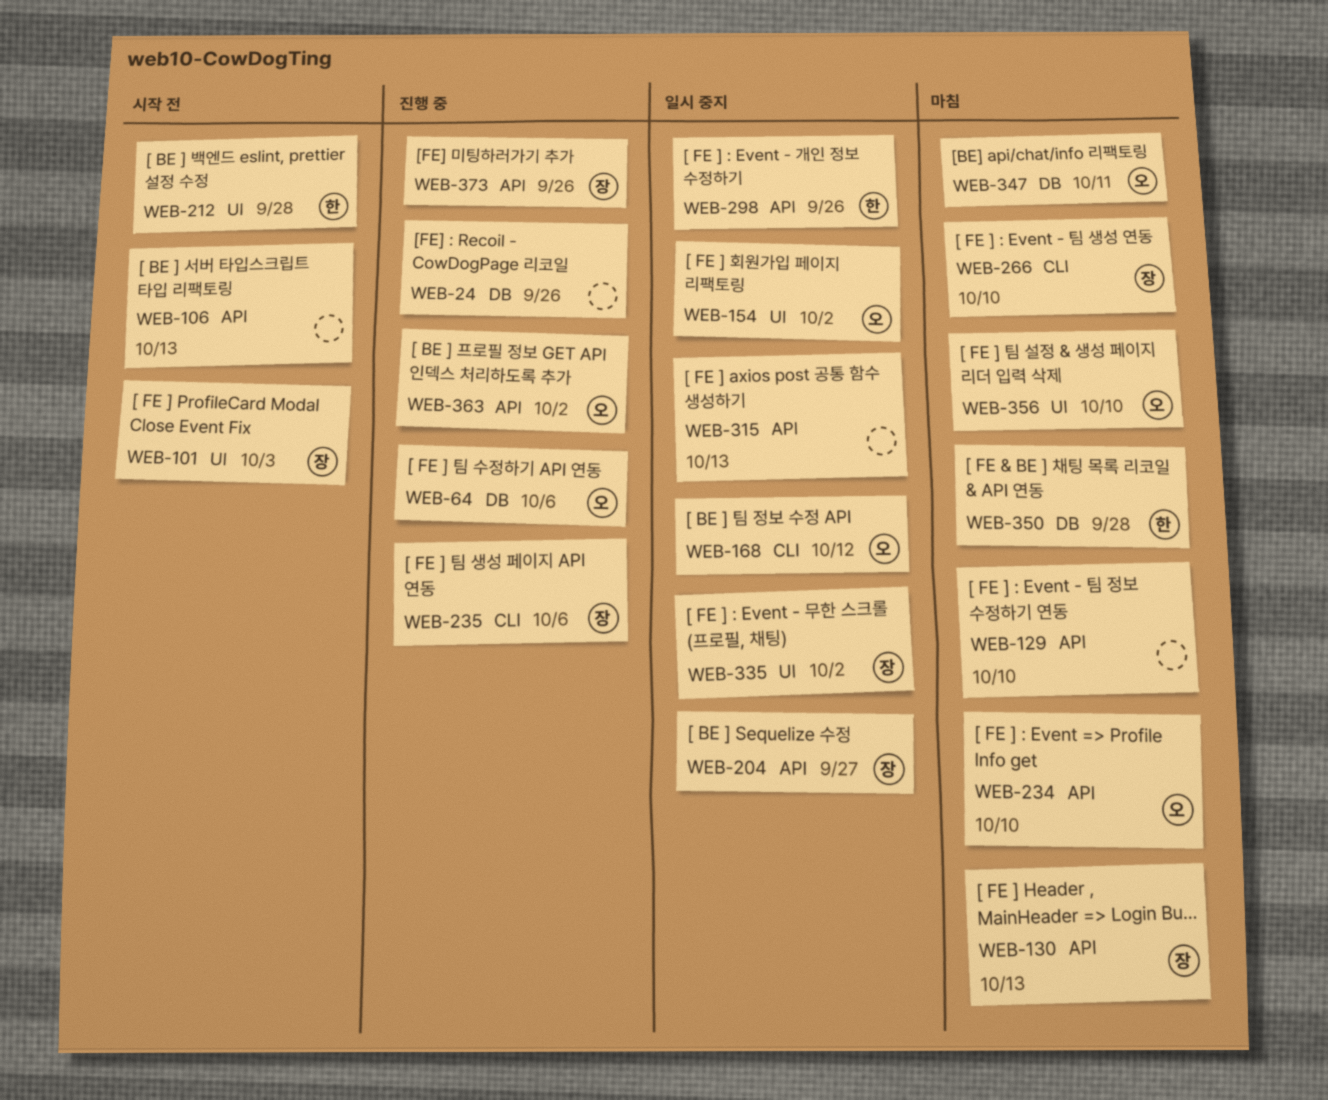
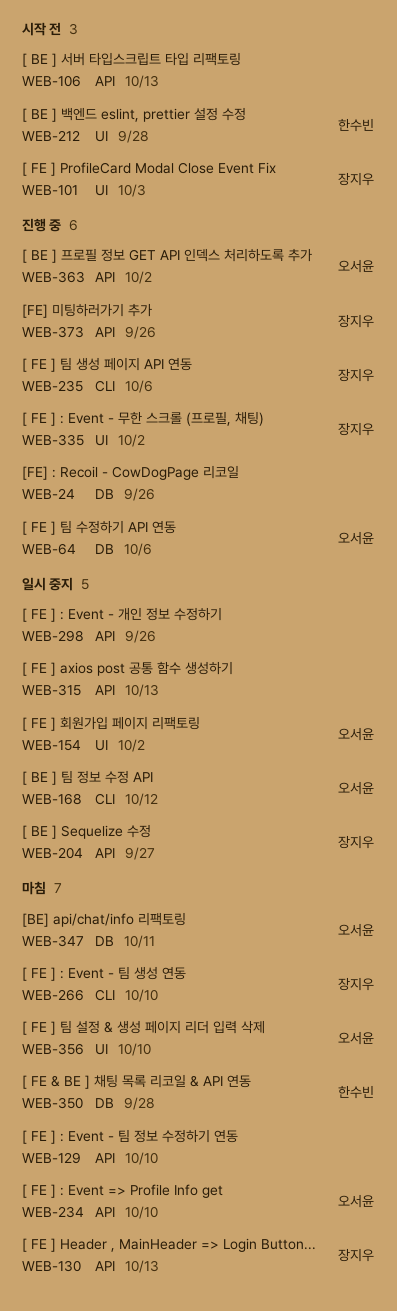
WEB-298, owner: 한수빈 -> none
WEB-335, status: 일시 중지 -> 진행 중

